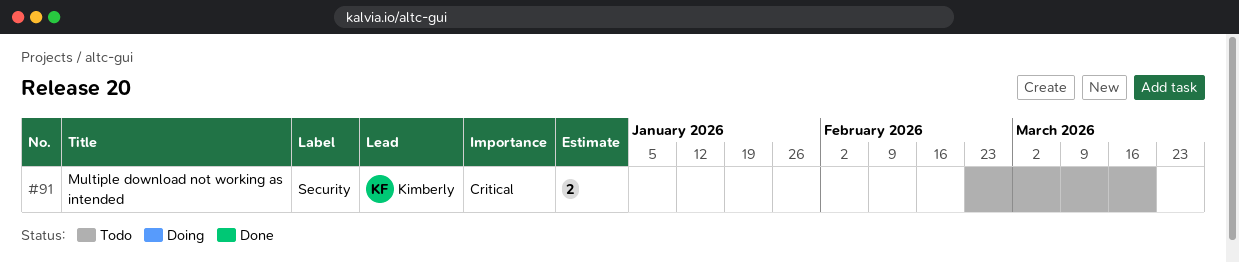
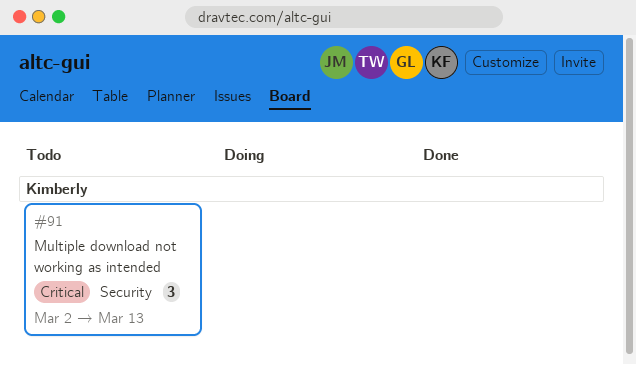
#91, estimate: 2 -> 3
#91, start: Feb 23 -> Mar 2
#91, due: Mar 20 -> Mar 13

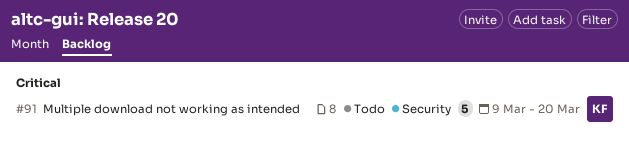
#91, estimate: 3 -> 5
#91, start: Mar 2 -> Mar 9
#91, due: Mar 13 -> Mar 20

